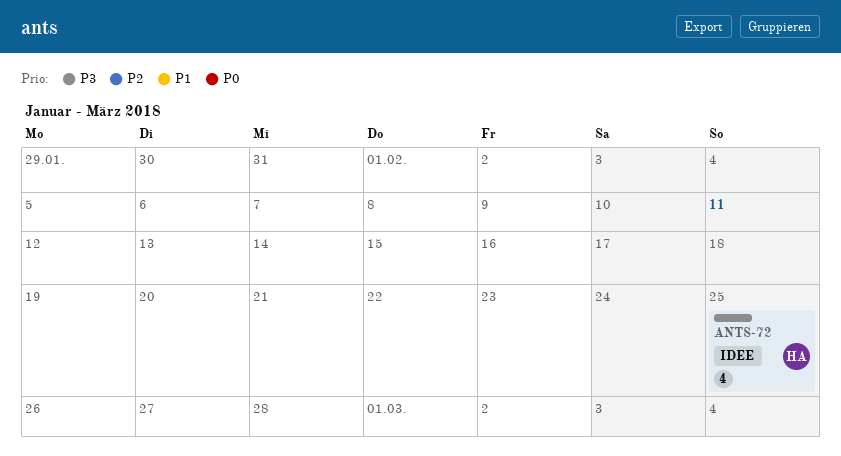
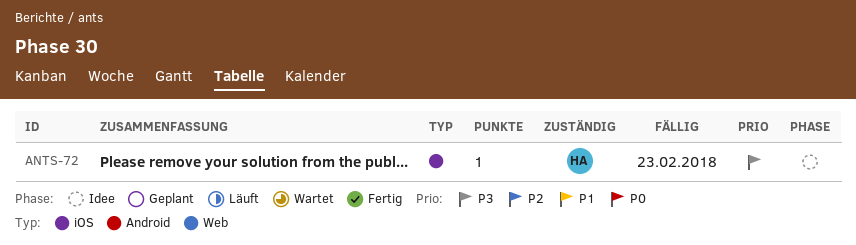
ANTS-72, estimate: 4 -> 1
ANTS-72, due: Feb 25 -> Feb 23

